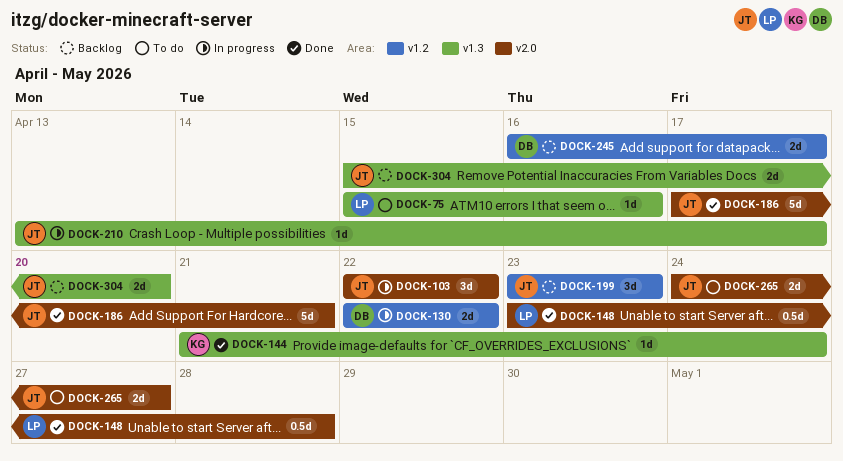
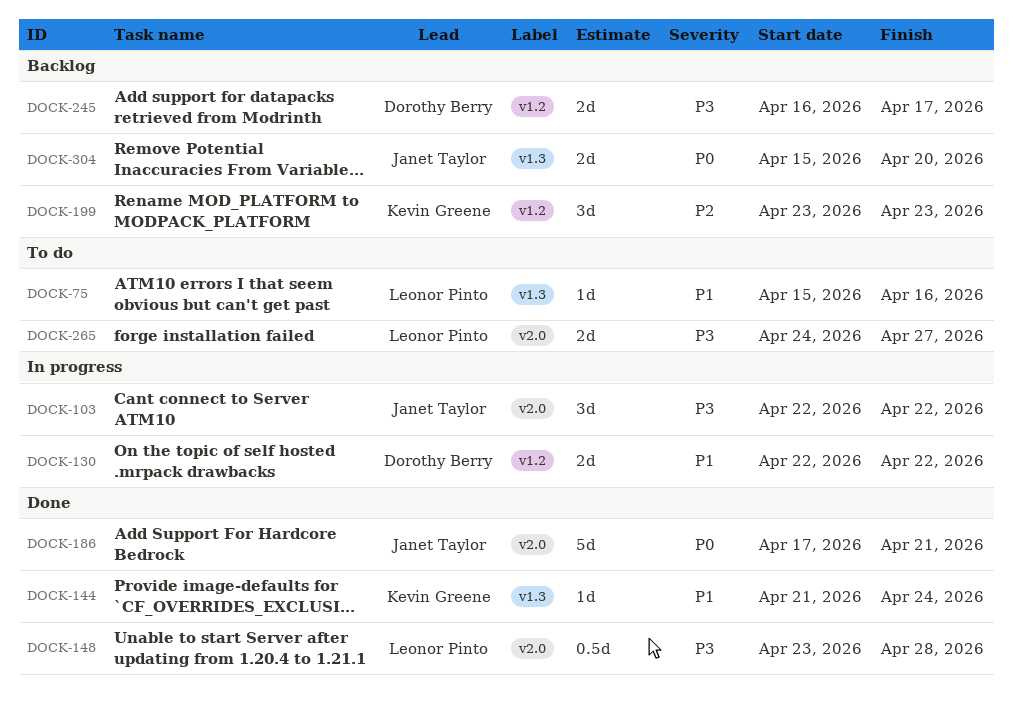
DOCK-199, owner: Janet Taylor -> Kevin Greene
DOCK-210: present -> none
DOCK-265, owner: Janet Taylor -> Leonor Pinto

